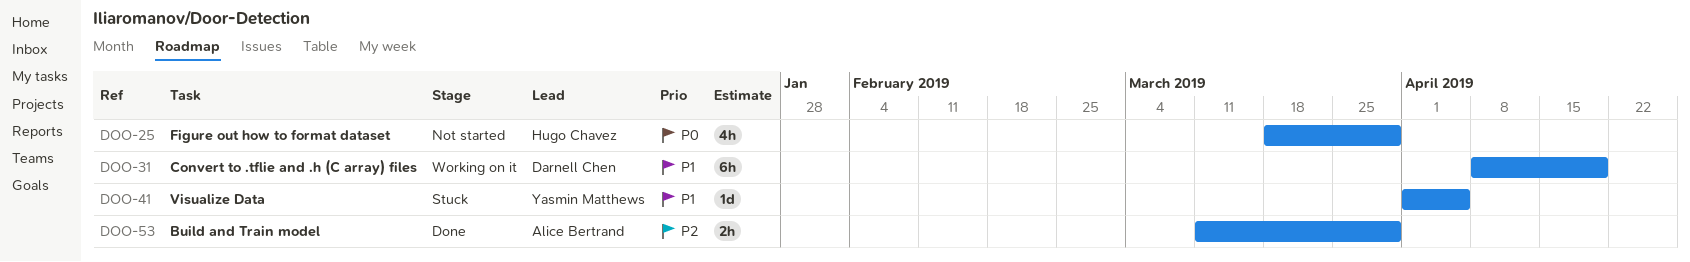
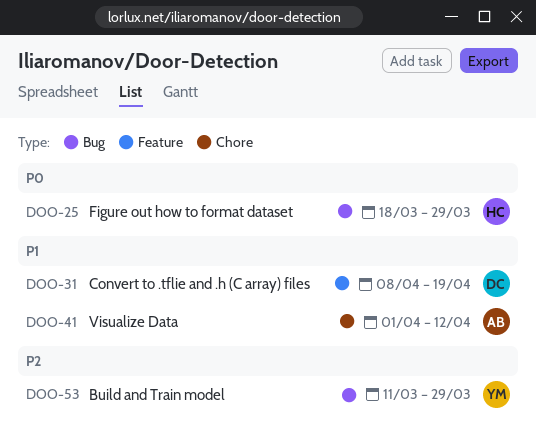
DOO-41, owner: Yasmin Matthews -> Alice Bertrand
DOO-41, due: Apr 5 -> Apr 12
DOO-53, owner: Alice Bertrand -> Yasmin Matthews

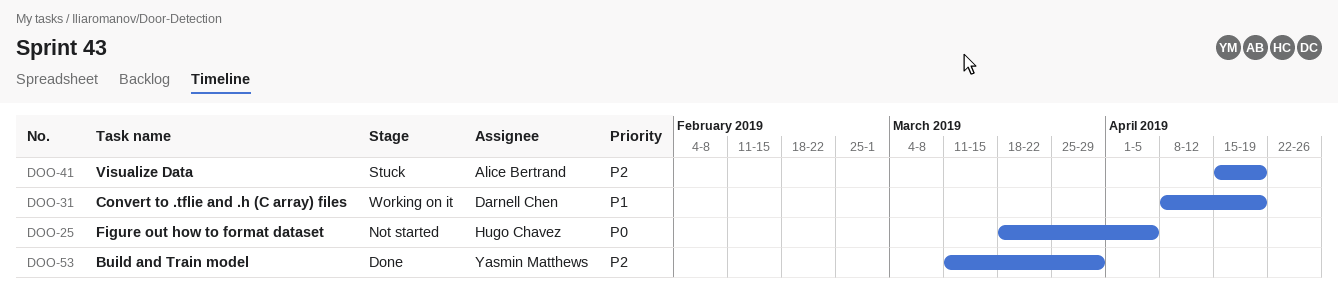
DOO-25, due: Mar 29 -> Apr 5
DOO-41, priority: P1 -> P2
DOO-41, start: Apr 1 -> Apr 15
DOO-41, due: Apr 12 -> Apr 19

